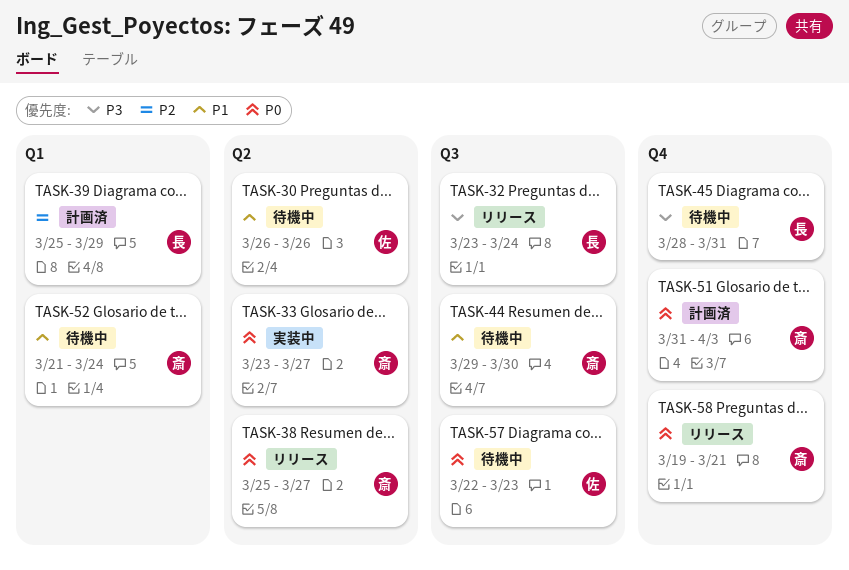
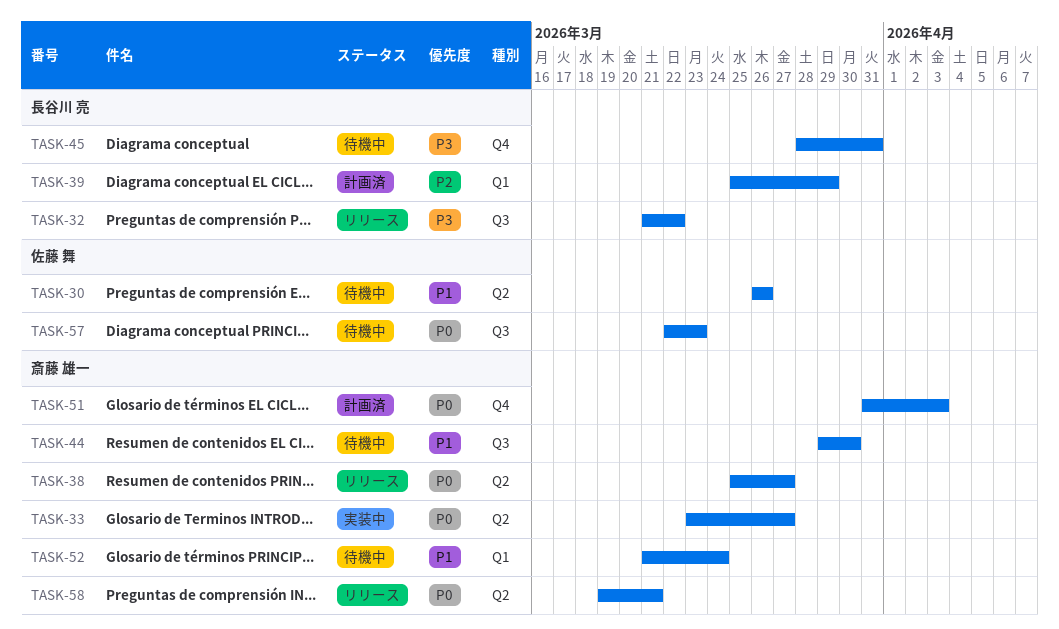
TASK-32, start: Mar 23 -> Mar 21
TASK-32, due: Mar 24 -> Mar 22
TASK-58, label: Q4 -> Q2

